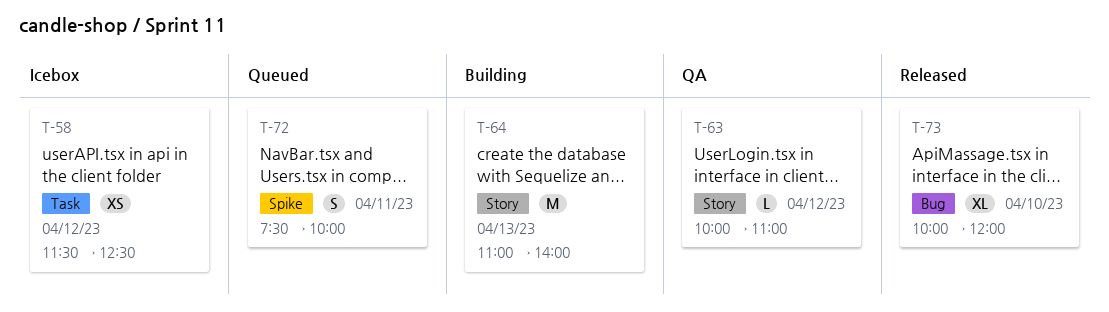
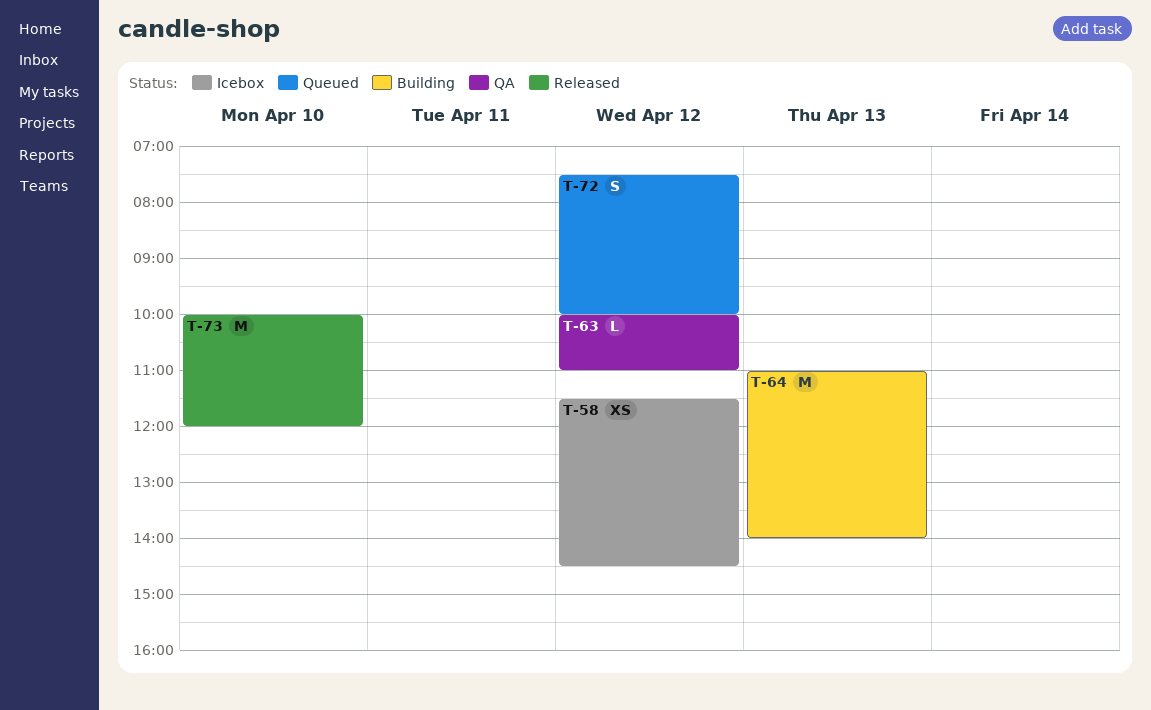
T-58, ends: 12:30 -> 14:30
T-72, day: Apr 11 -> Apr 12
T-73, estimate: XL -> M

